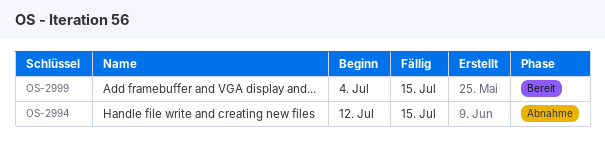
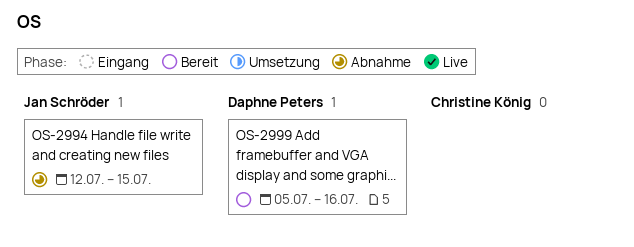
OS-2999, start: Jul 4 -> Jul 5
OS-2999, due: Jul 15 -> Jul 16

